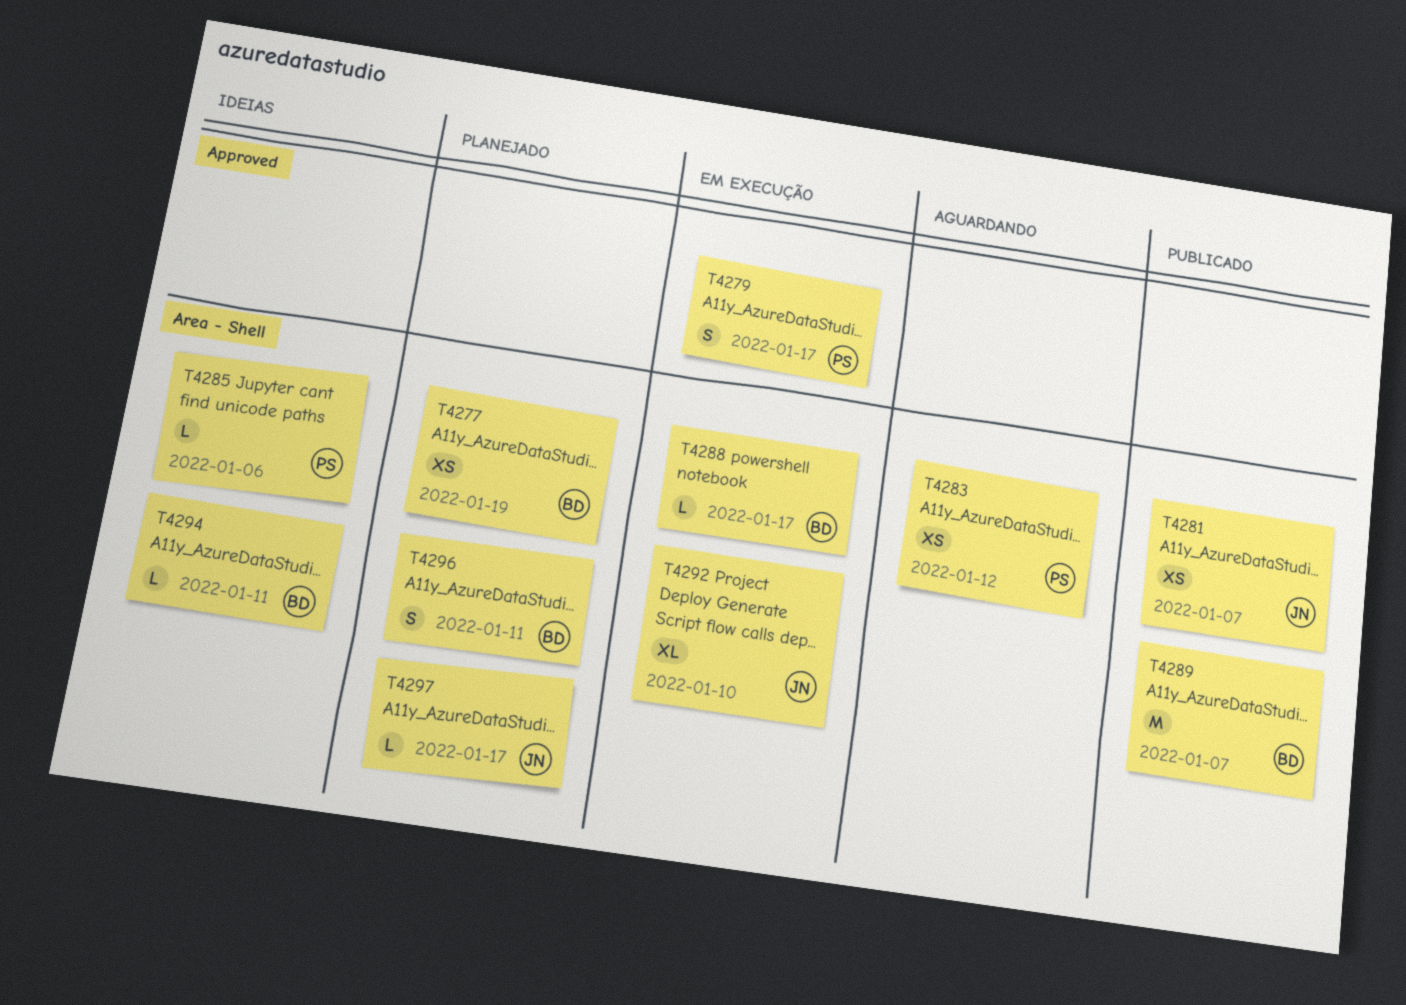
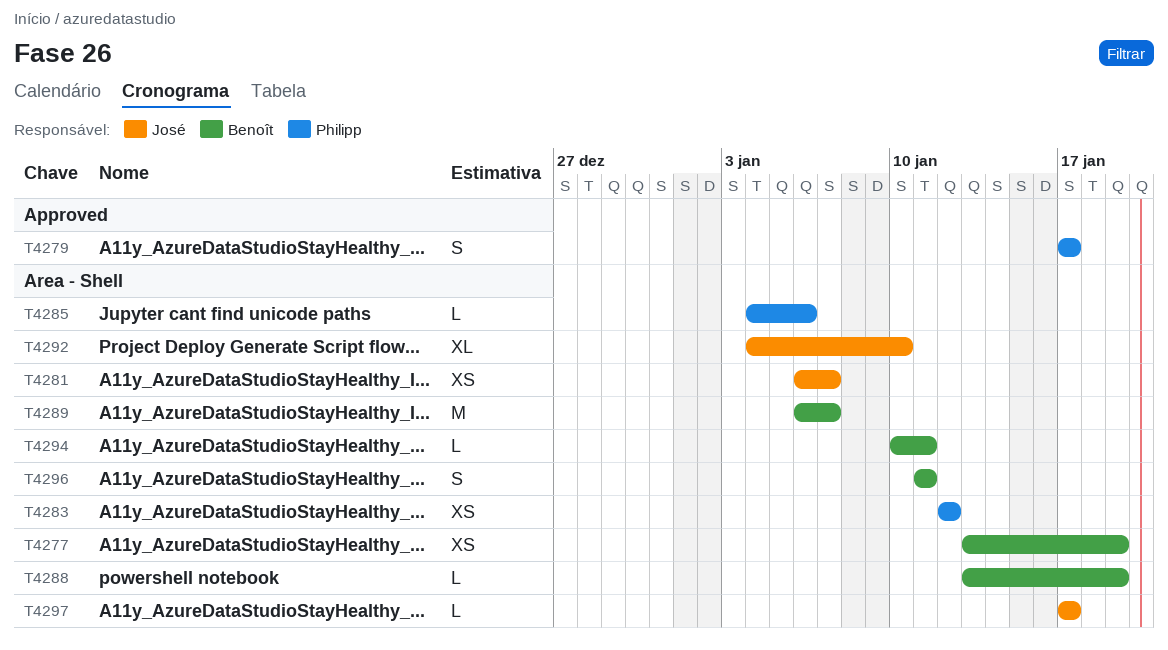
T4288, due: Jan 17 -> Jan 19

